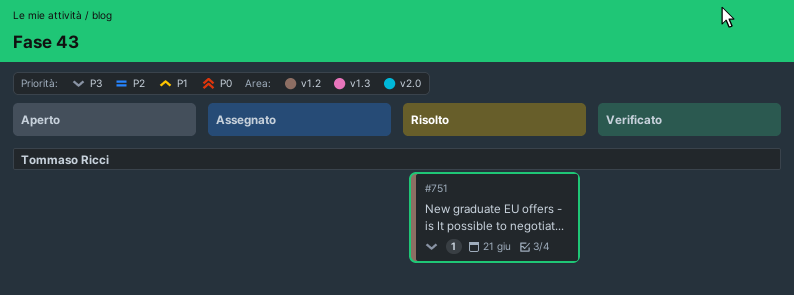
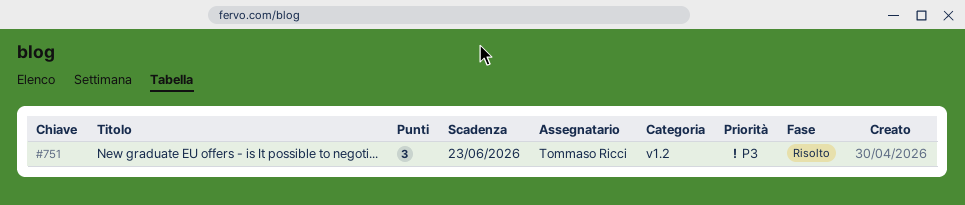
#751, estimate: 1 -> 3
#751, due: Jun 21 -> Jun 23

